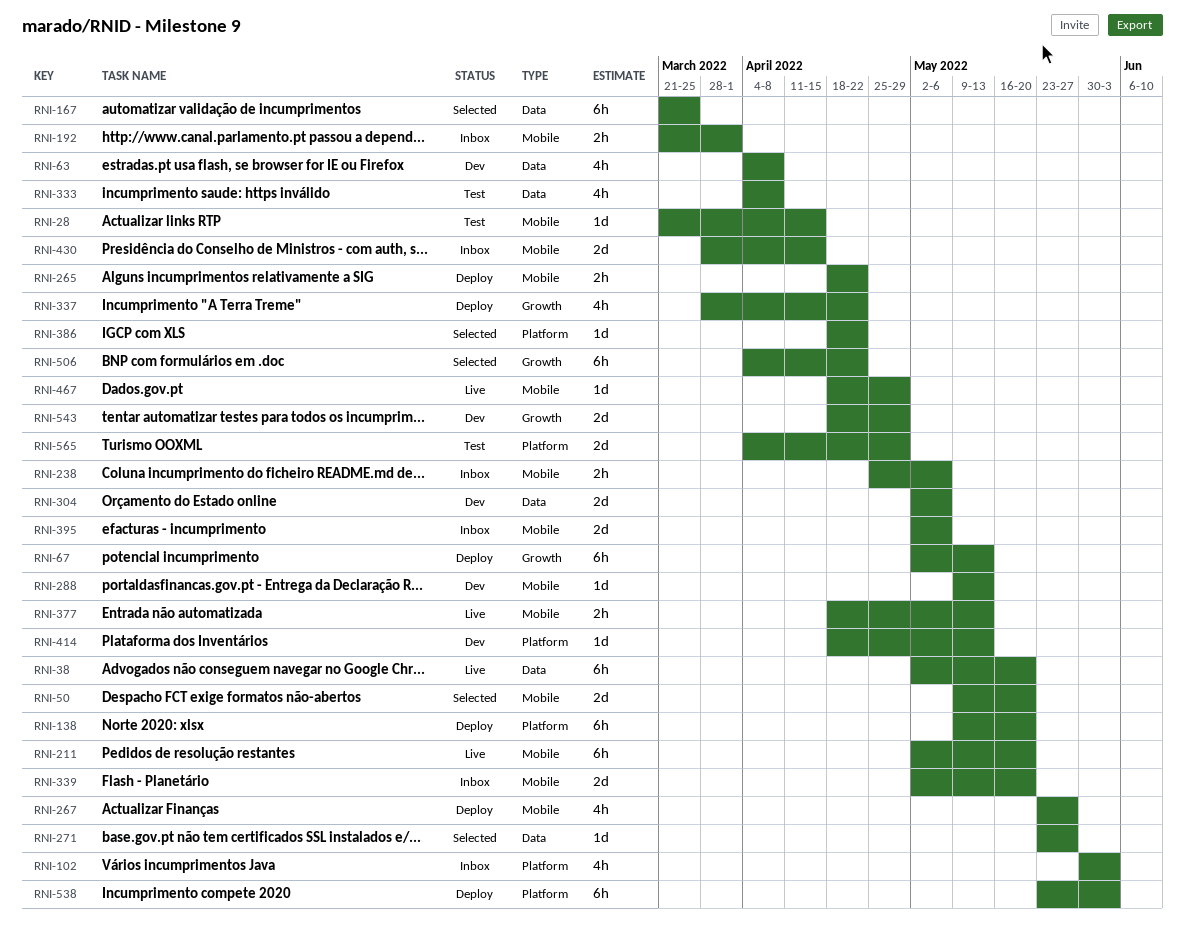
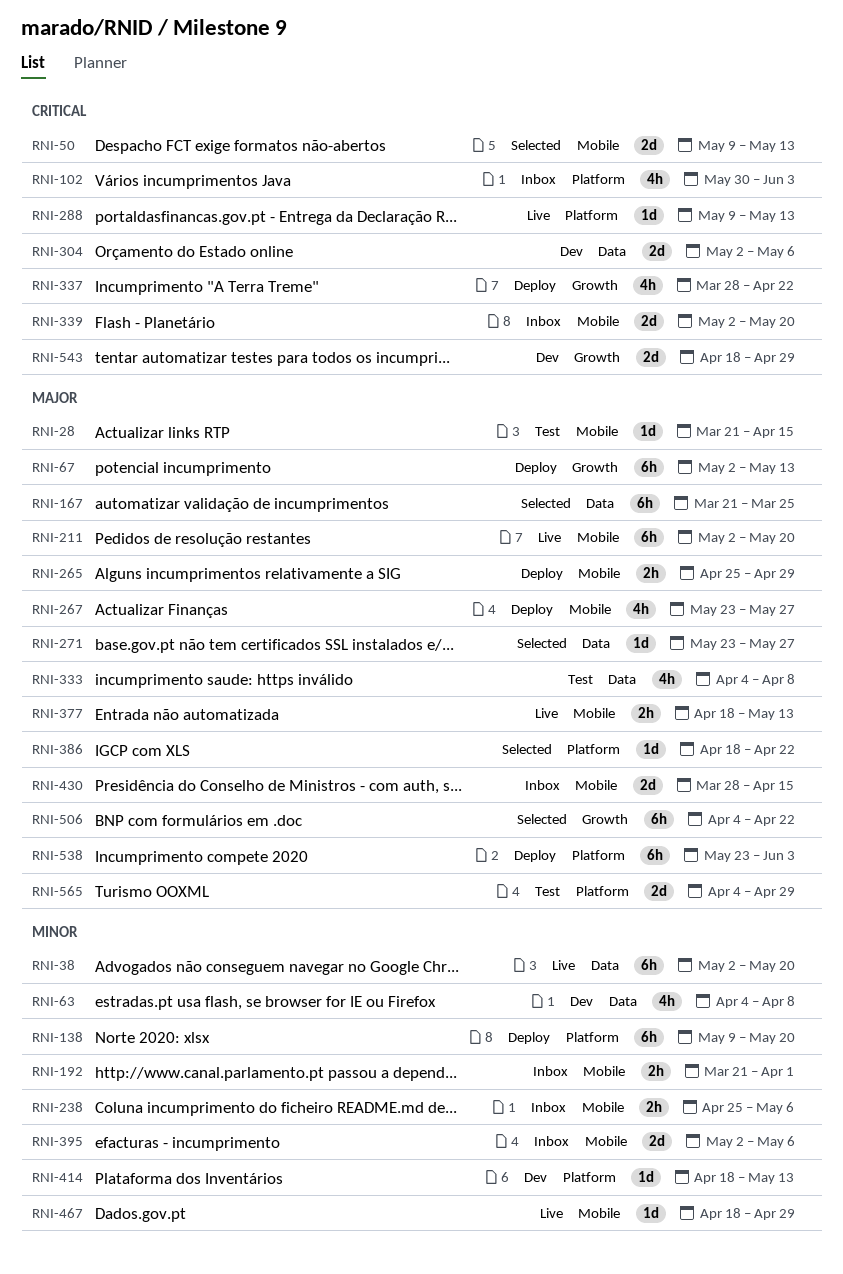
RNI-50, due: May 20 -> May 13
RNI-265, start: Apr 18 -> Apr 25
RNI-265, due: Apr 22 -> Apr 29
RNI-288, status: Dev -> Live
RNI-288, label: Mobile -> Platform

